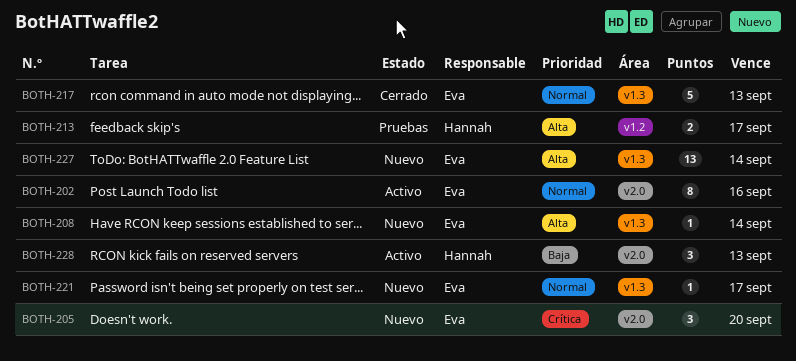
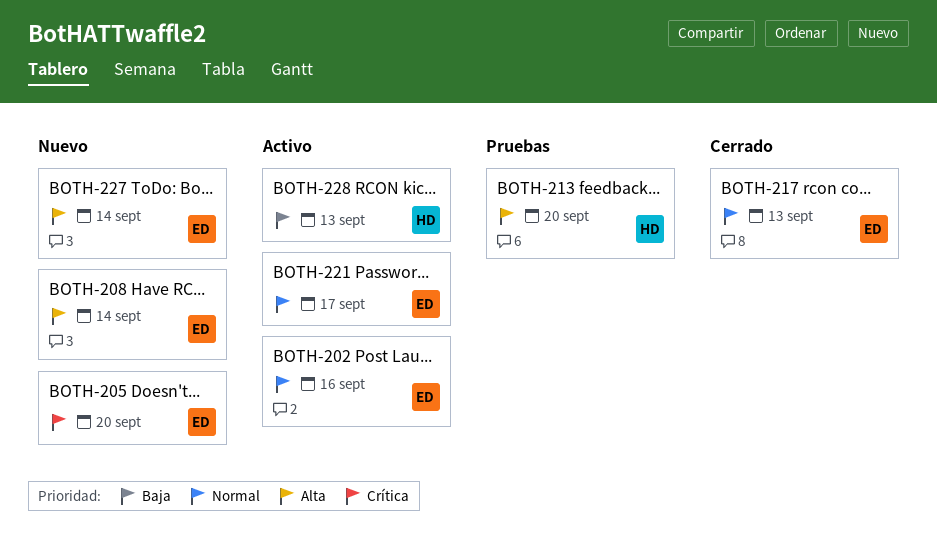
BOTH-213, due: Sep 17 -> Sep 20
BOTH-221, status: Nuevo -> Activo

